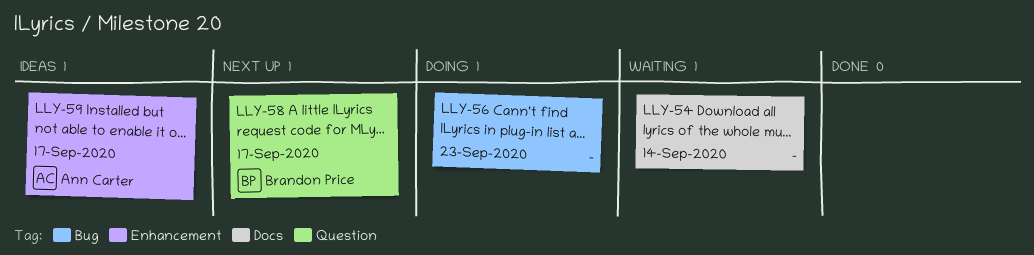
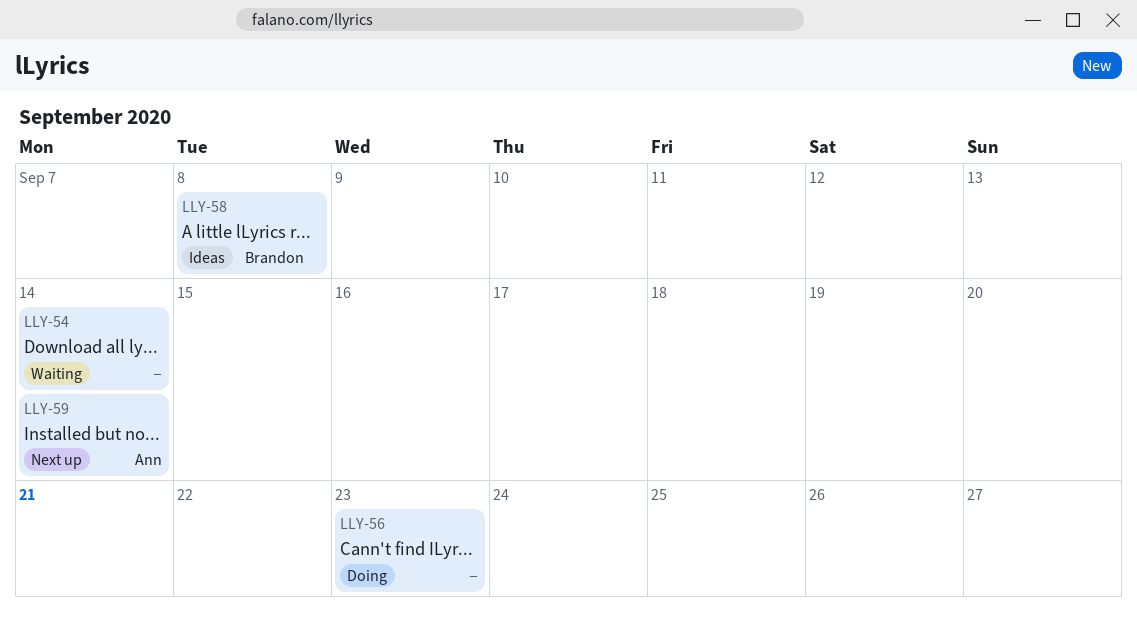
LLY-58, status: Next up -> Ideas
LLY-58, due: Sep 17 -> Sep 8
LLY-59, status: Ideas -> Next up
LLY-59, due: Sep 17 -> Sep 14

